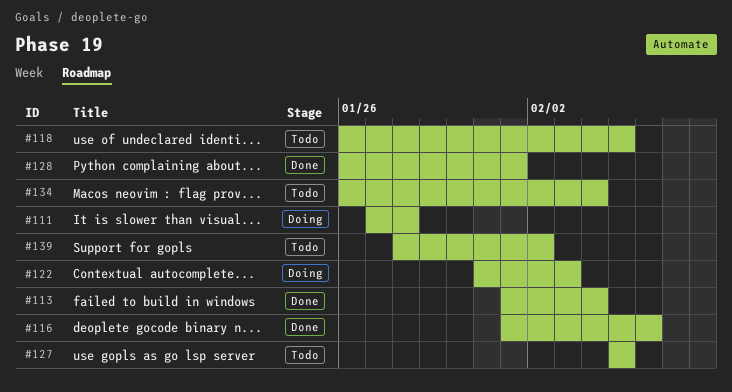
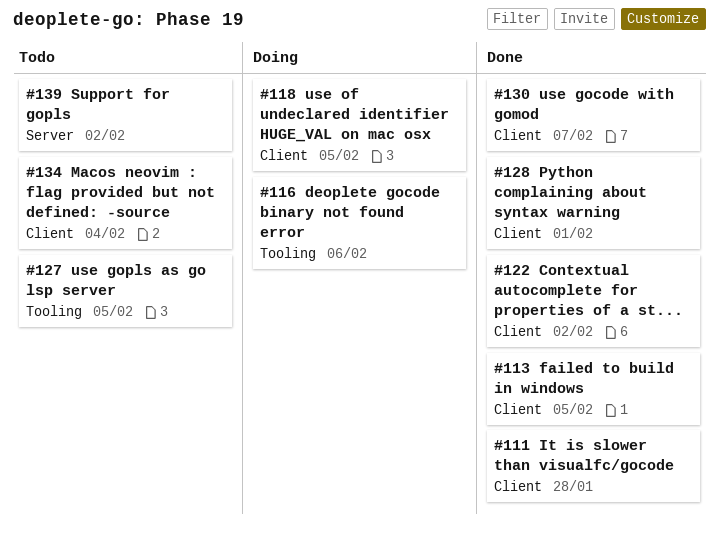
#111, status: Doing -> Done
#113, due: Feb 4 -> Feb 5
#116, status: Done -> Doing
#118, status: Todo -> Doing
#122, status: Doing -> Done
#122, due: Feb 3 -> Feb 2
#130: none -> present

